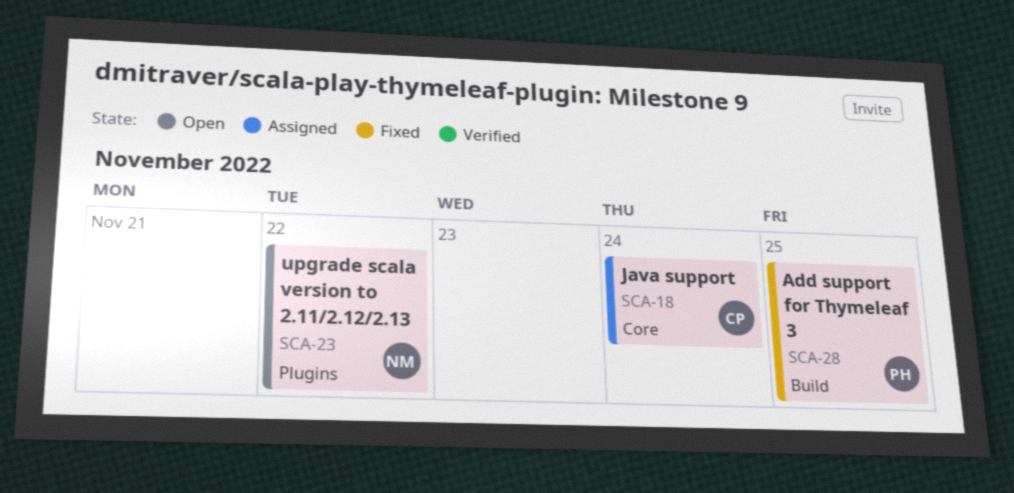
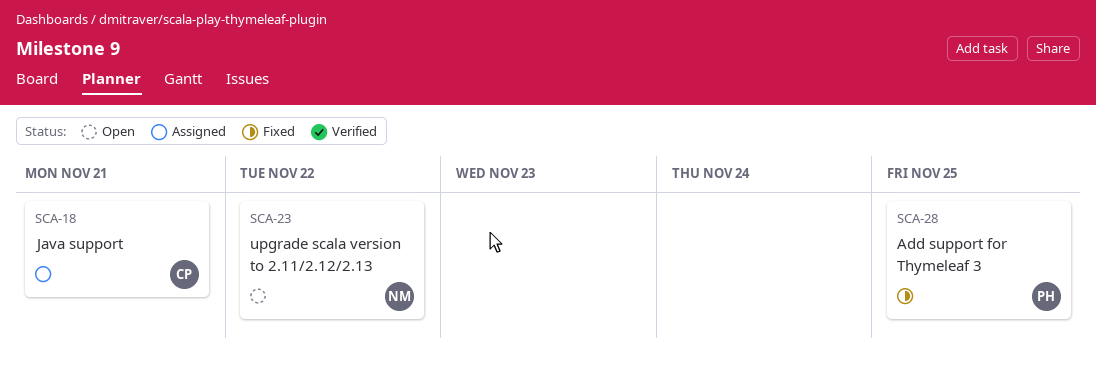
SCA-18, due: Nov 24 -> Nov 21

